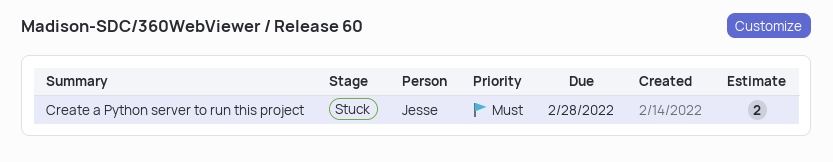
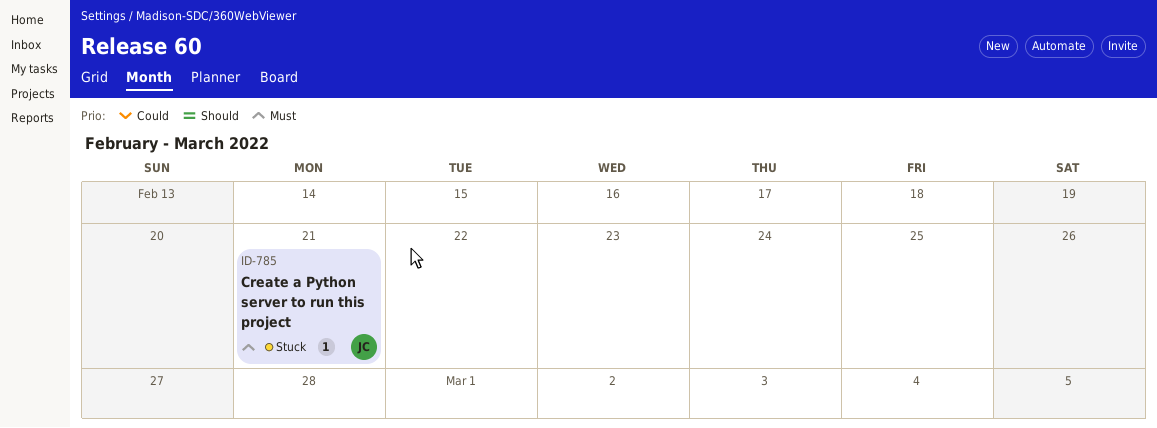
Create a Python server to run this project, estimate: 2 -> 1
Create a Python server to run this project, due: Feb 28 -> Feb 21

